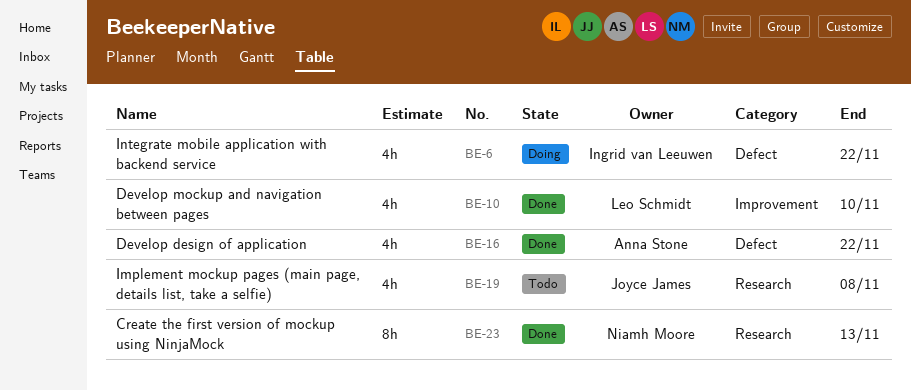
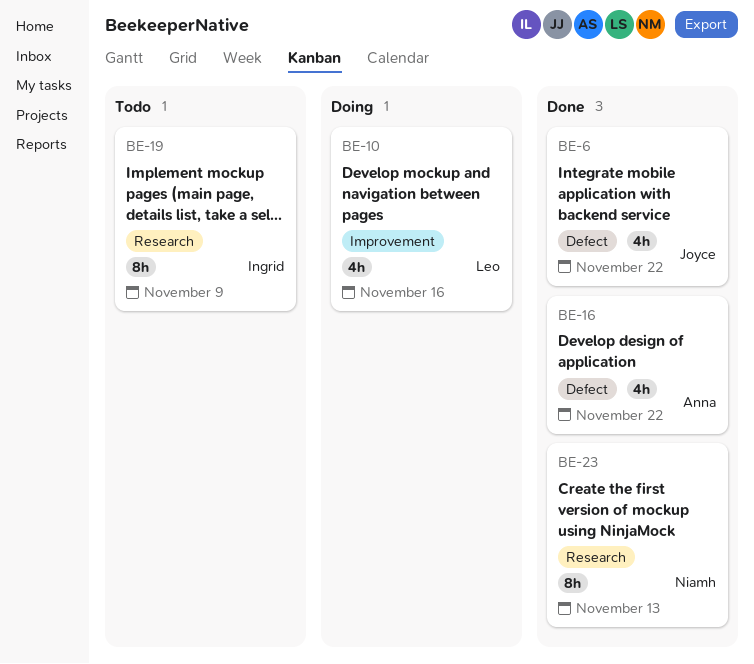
BE-6, status: Doing -> Done
BE-6, owner: Ingrid van Leeuwen -> Joyce James
BE-10, status: Done -> Doing
BE-10, due: Nov 10 -> Nov 16
BE-19, owner: Joyce James -> Ingrid van Leeuwen
BE-19, estimate: 4h -> 8h
BE-19, due: Nov 8 -> Nov 9

